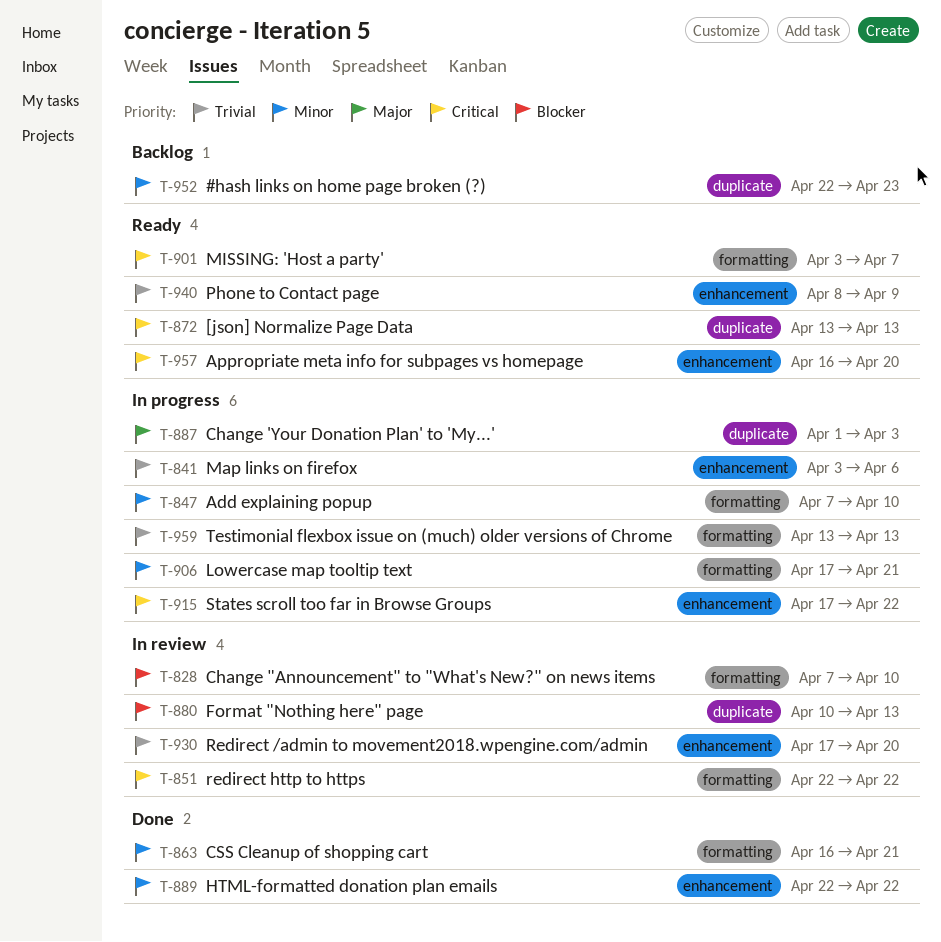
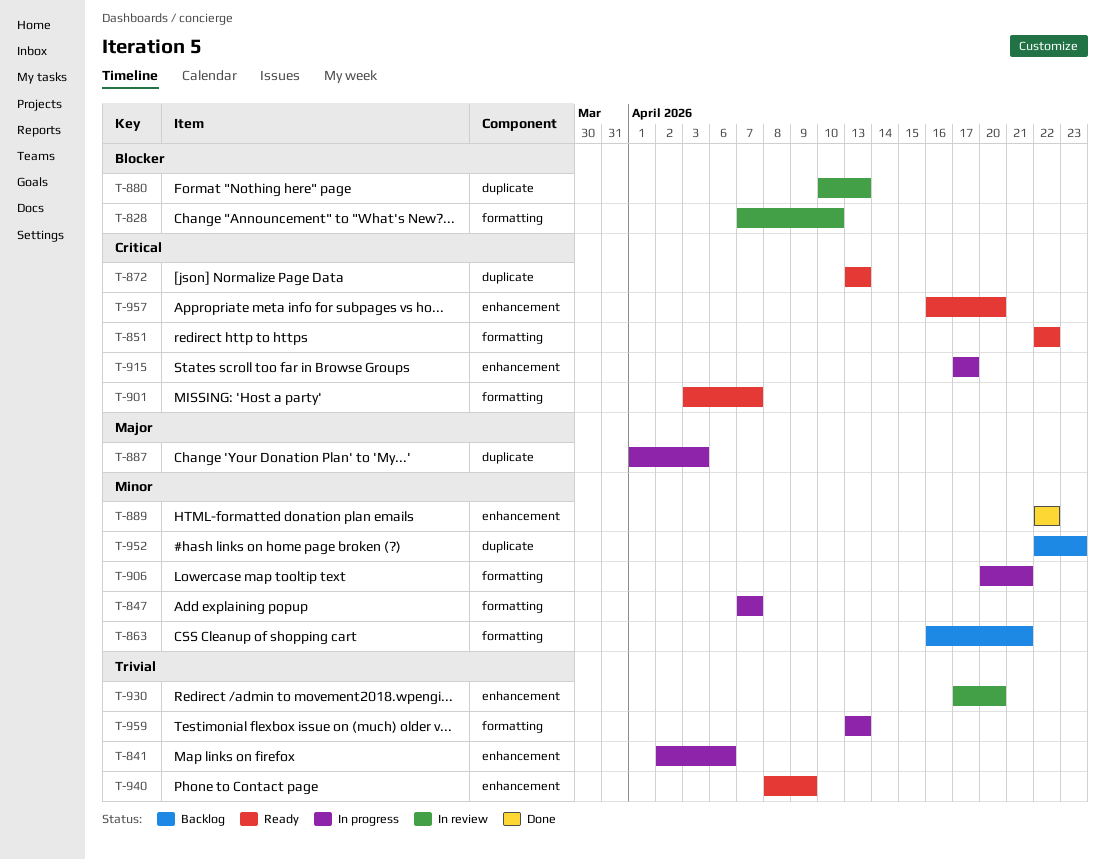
T-841, start: Apr 3 -> Apr 2
T-847, due: Apr 10 -> Apr 7
T-851, status: In review -> Ready
T-863, status: Done -> Backlog
T-906, start: Apr 17 -> Apr 20
T-915, due: Apr 22 -> Apr 17

